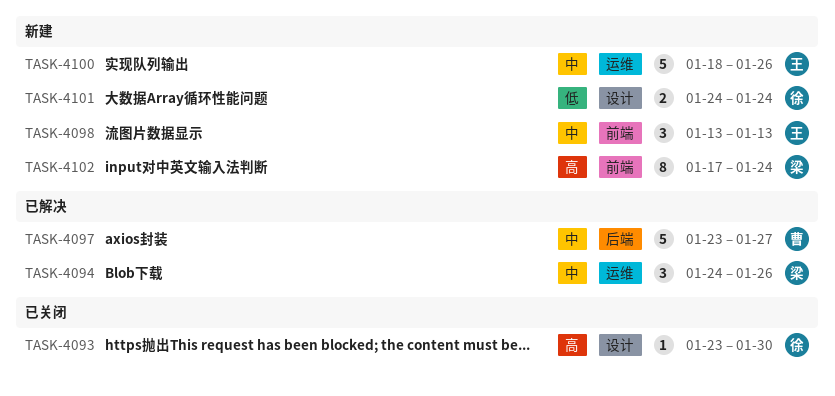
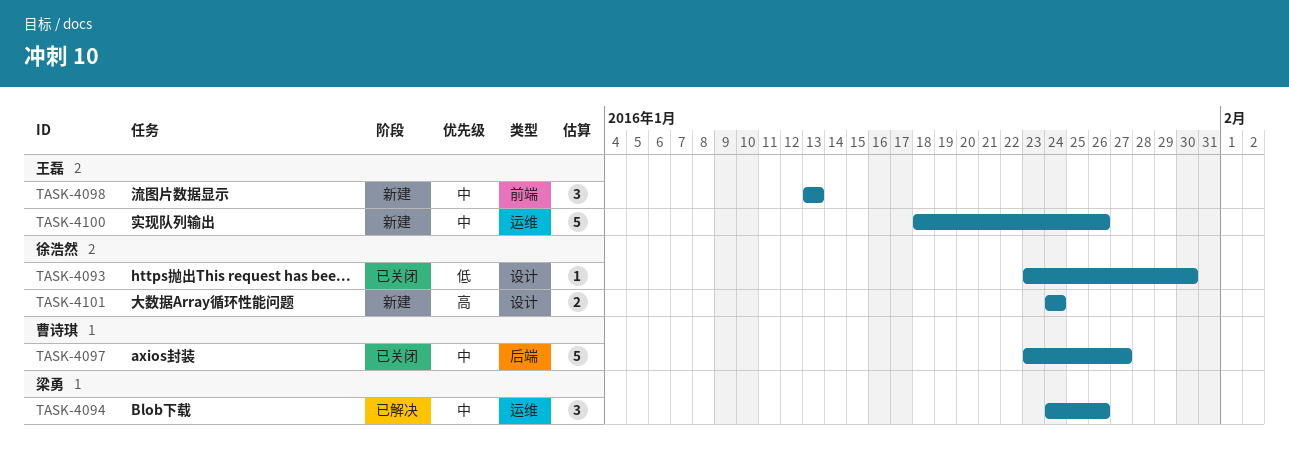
TASK-4093, priority: 高 -> 低
TASK-4097, status: 已解决 -> 已关闭
TASK-4101, priority: 低 -> 高
TASK-4102: present -> none

